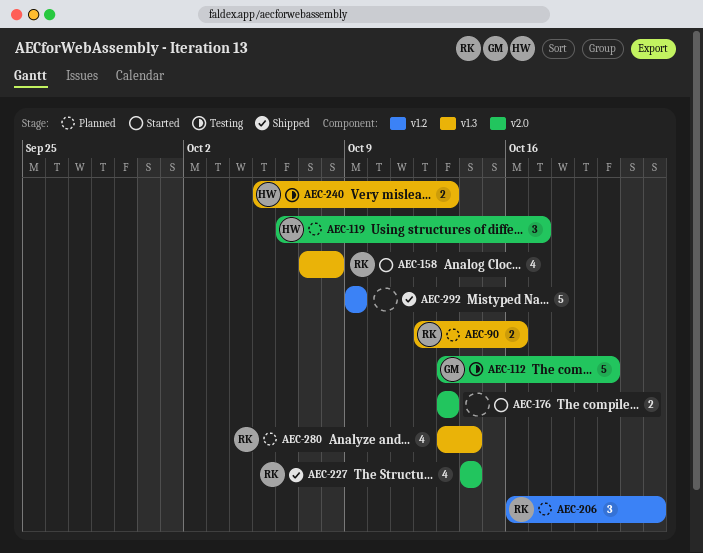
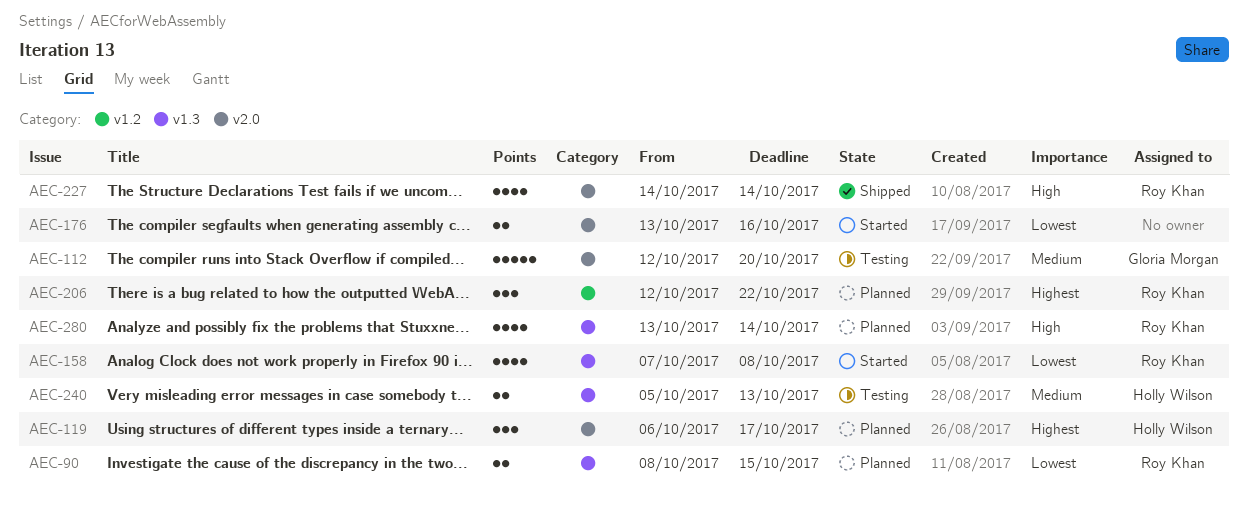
AEC-90, start: Oct 12 -> Oct 8
AEC-90, due: Oct 16 -> Oct 15
AEC-112, start: Oct 13 -> Oct 12
AEC-176, due: Oct 13 -> Oct 16
AEC-206, start: Oct 16 -> Oct 12
AEC-292: present -> none

